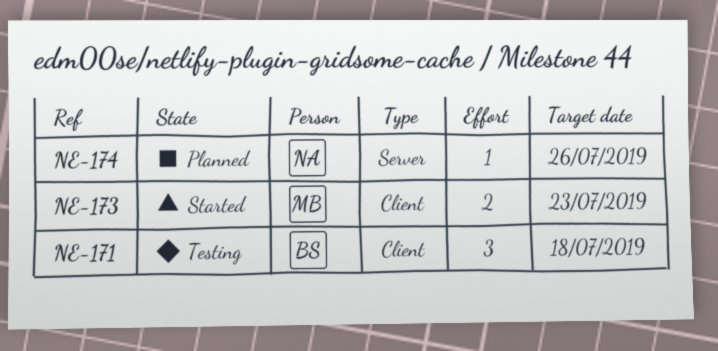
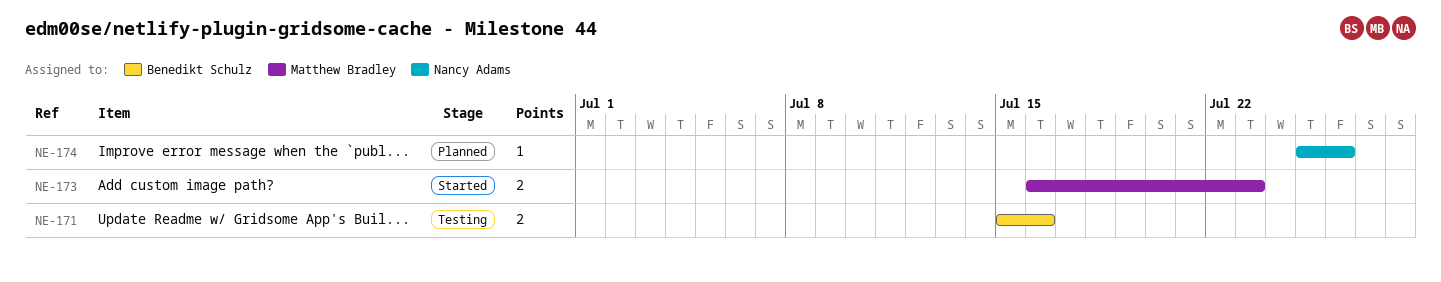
NE-171, estimate: 3 -> 2
NE-171, due: Jul 18 -> Jul 16

